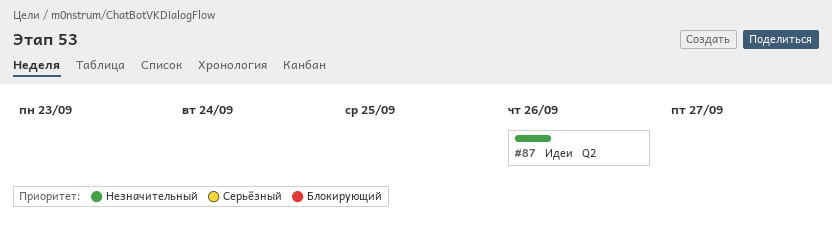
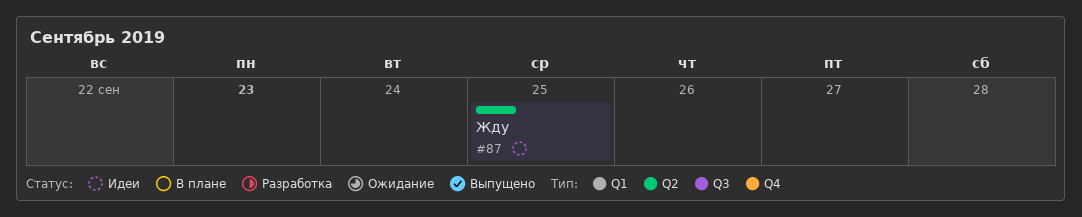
#87, due: Sep 26 -> Sep 25

